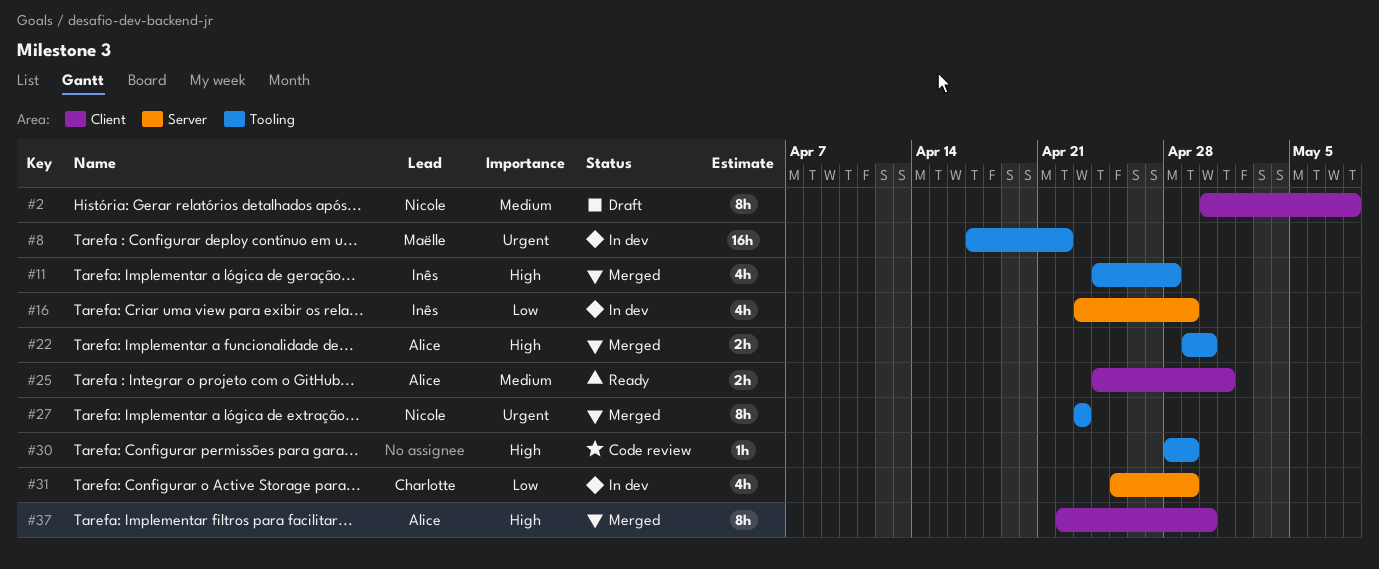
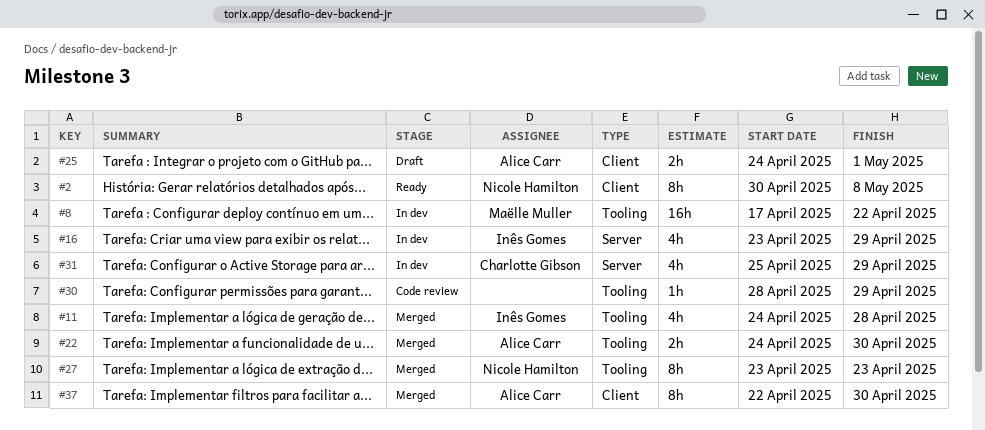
#2, status: Draft -> Ready
#22, start: Apr 29 -> Apr 24
#25, status: Ready -> Draft

